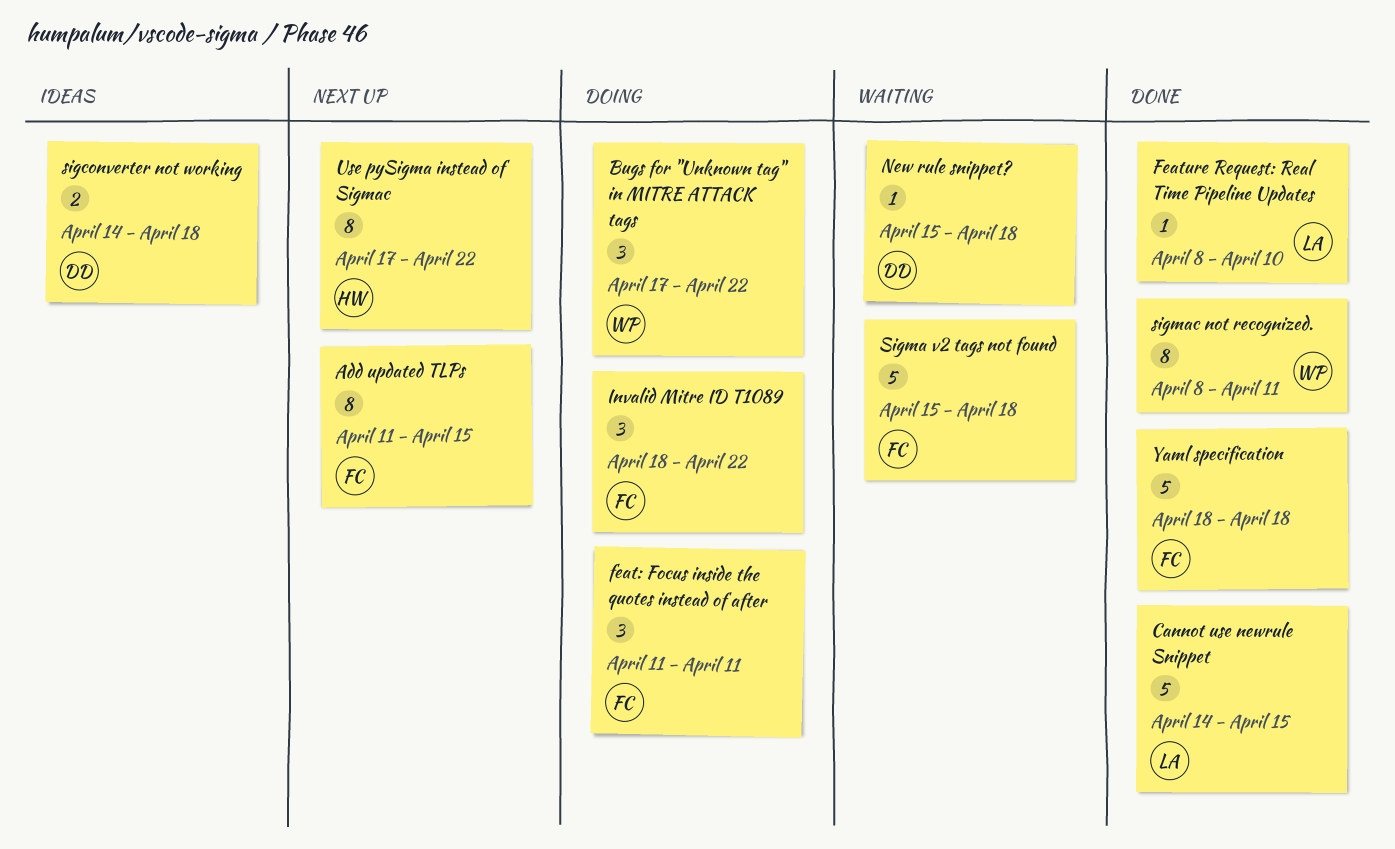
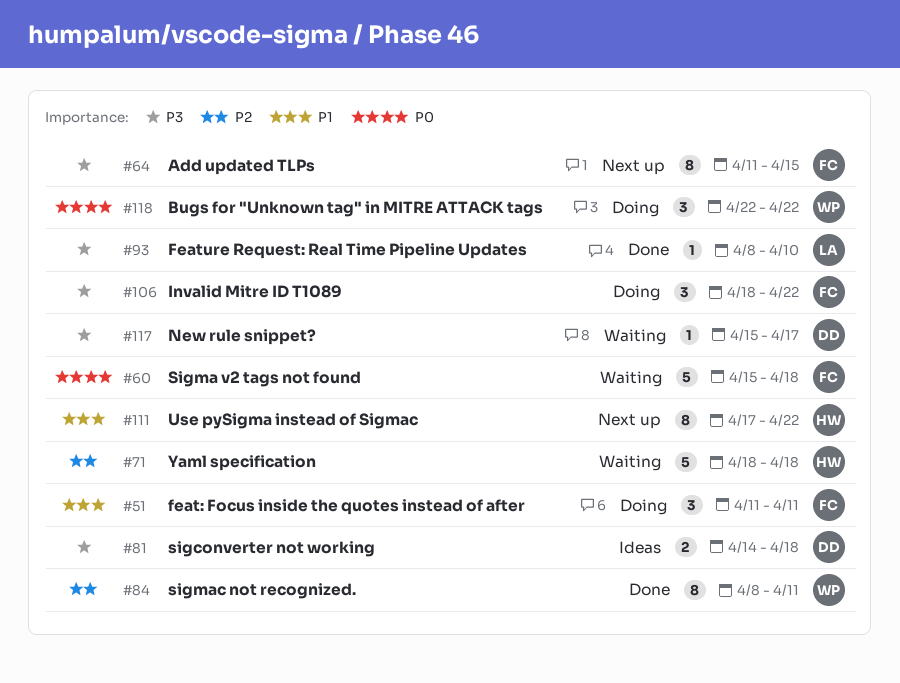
Bugs for "Unknown tag" in MITRE ATTACK tags, start: Apr 17 -> Apr 22
Cannot use newrule Snippet: present -> none
New rule snippet?, due: Apr 18 -> Apr 17
Yaml specification, status: Done -> Waiting
Yaml specification, owner: FC -> HW

